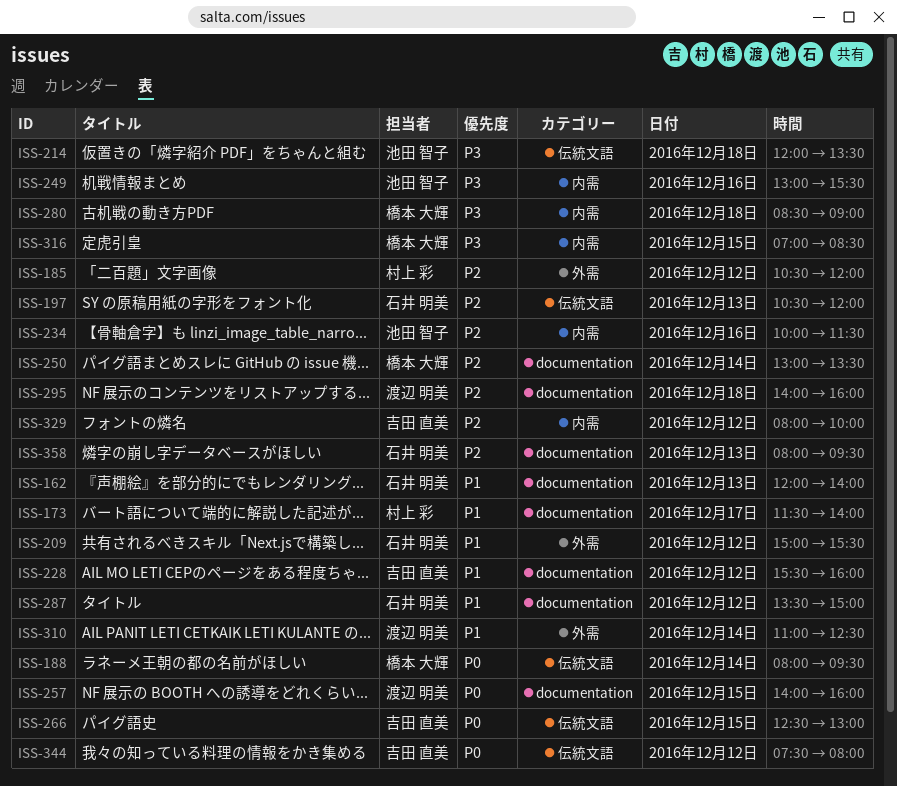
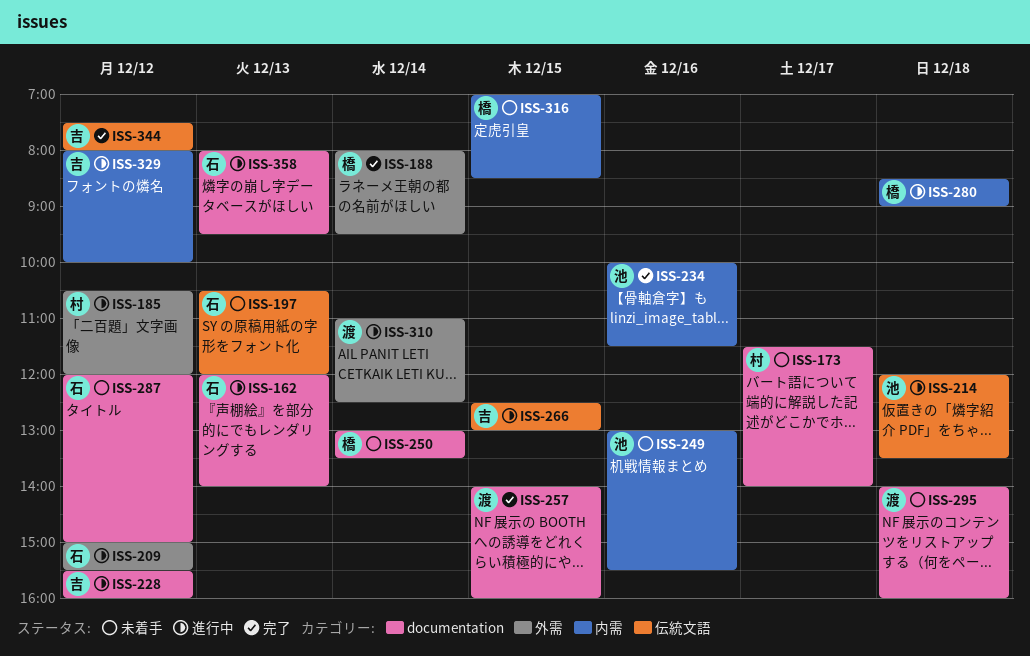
ISS-188, label: 伝統文語 -> 外需
ISS-287, begins: 13:30 -> 12:00

